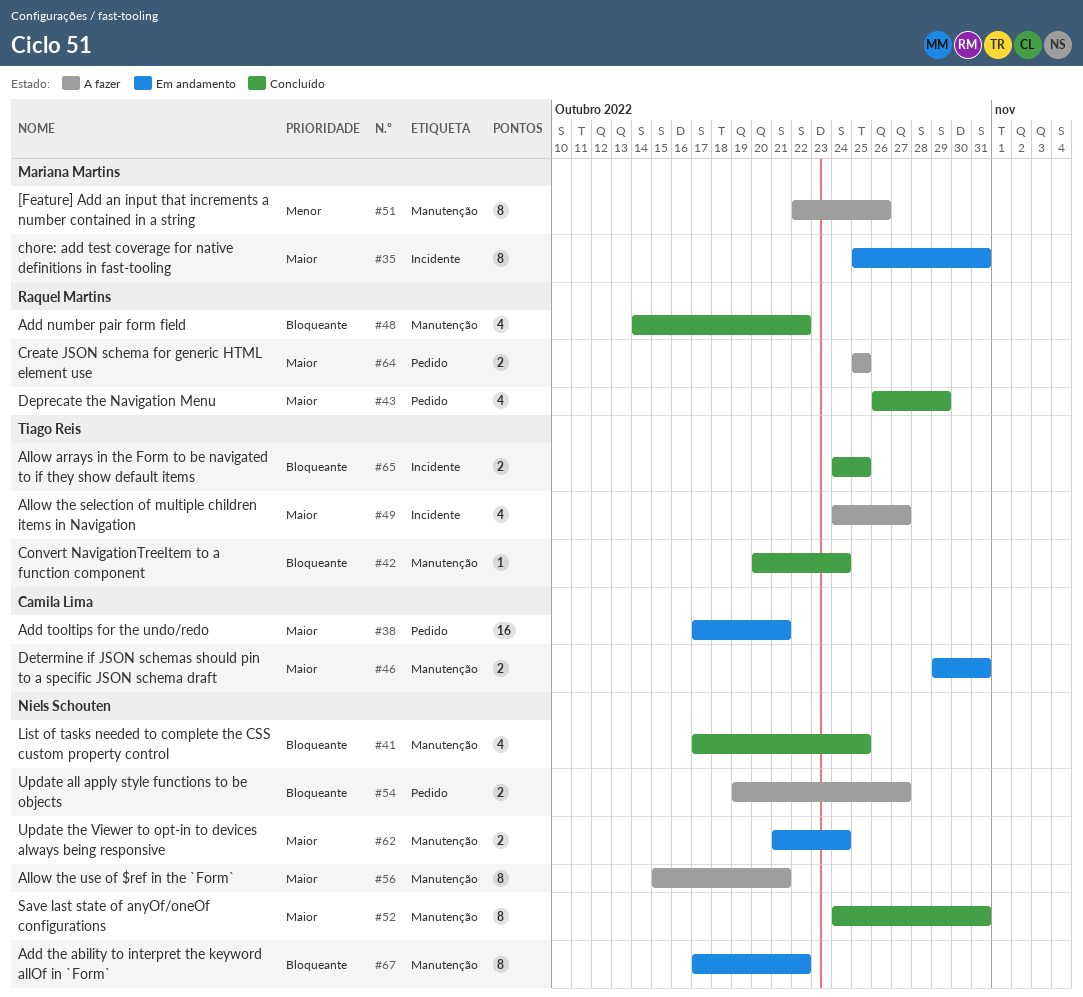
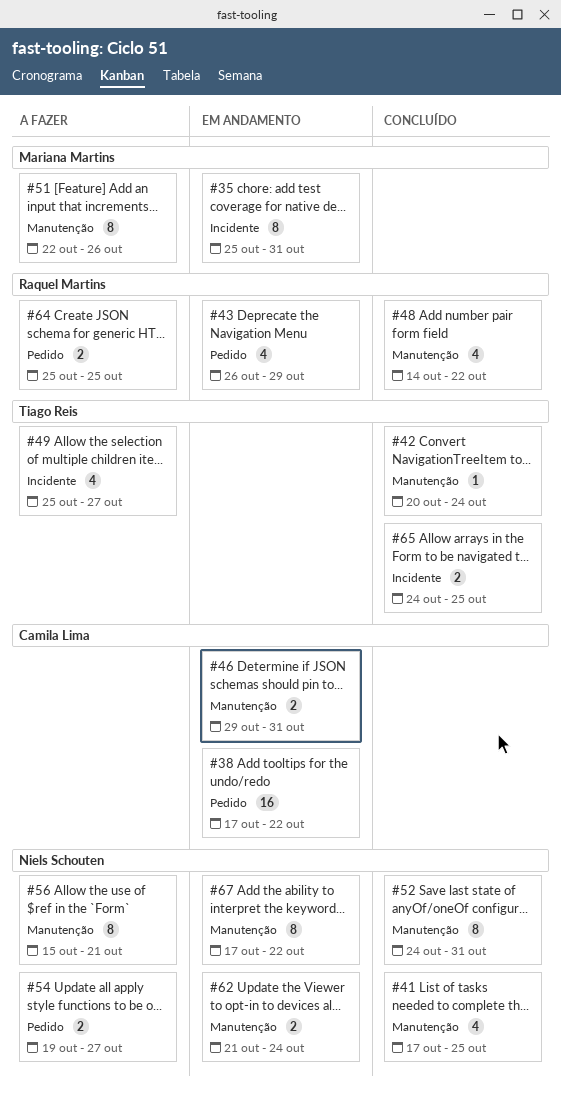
#38, due: Oct 21 -> Oct 22
#43, status: Concluído -> Em andamento
#49, start: Oct 24 -> Oct 25

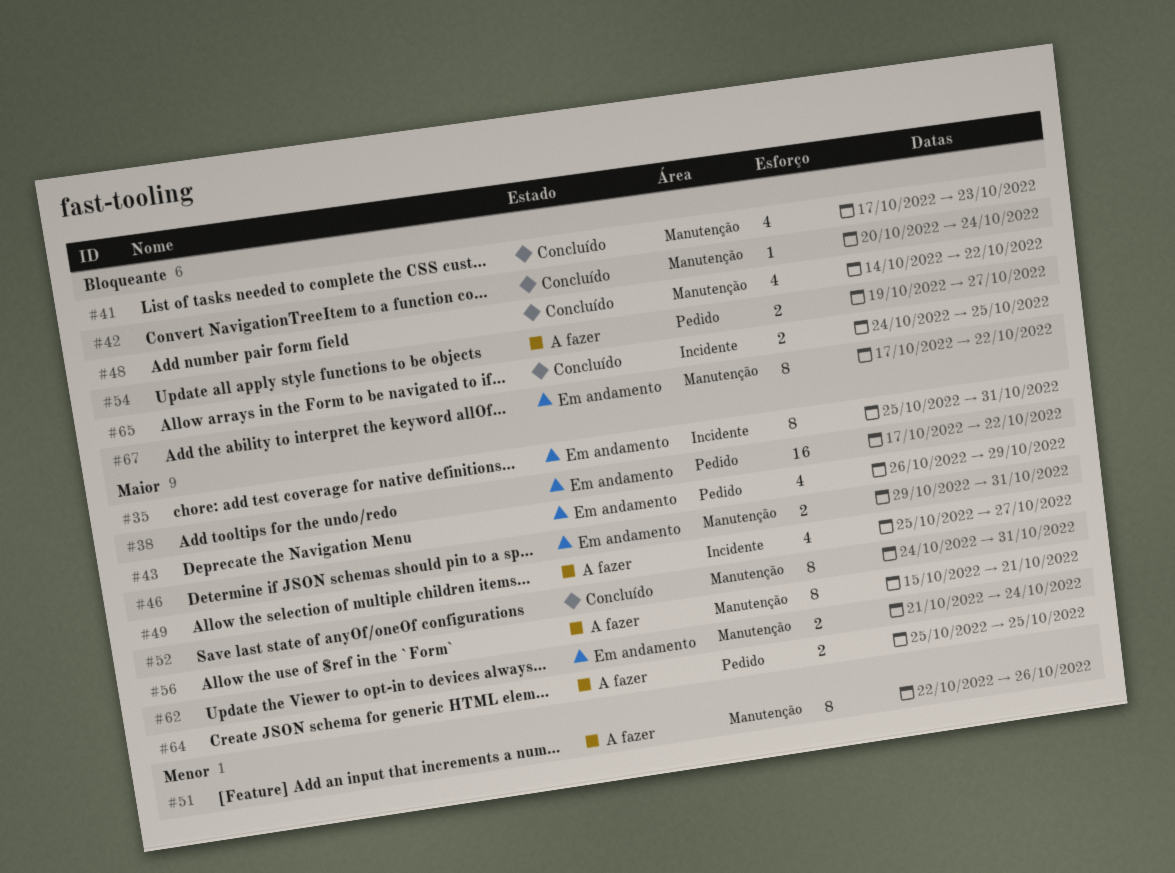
#41, due: Oct 25 -> Oct 23

